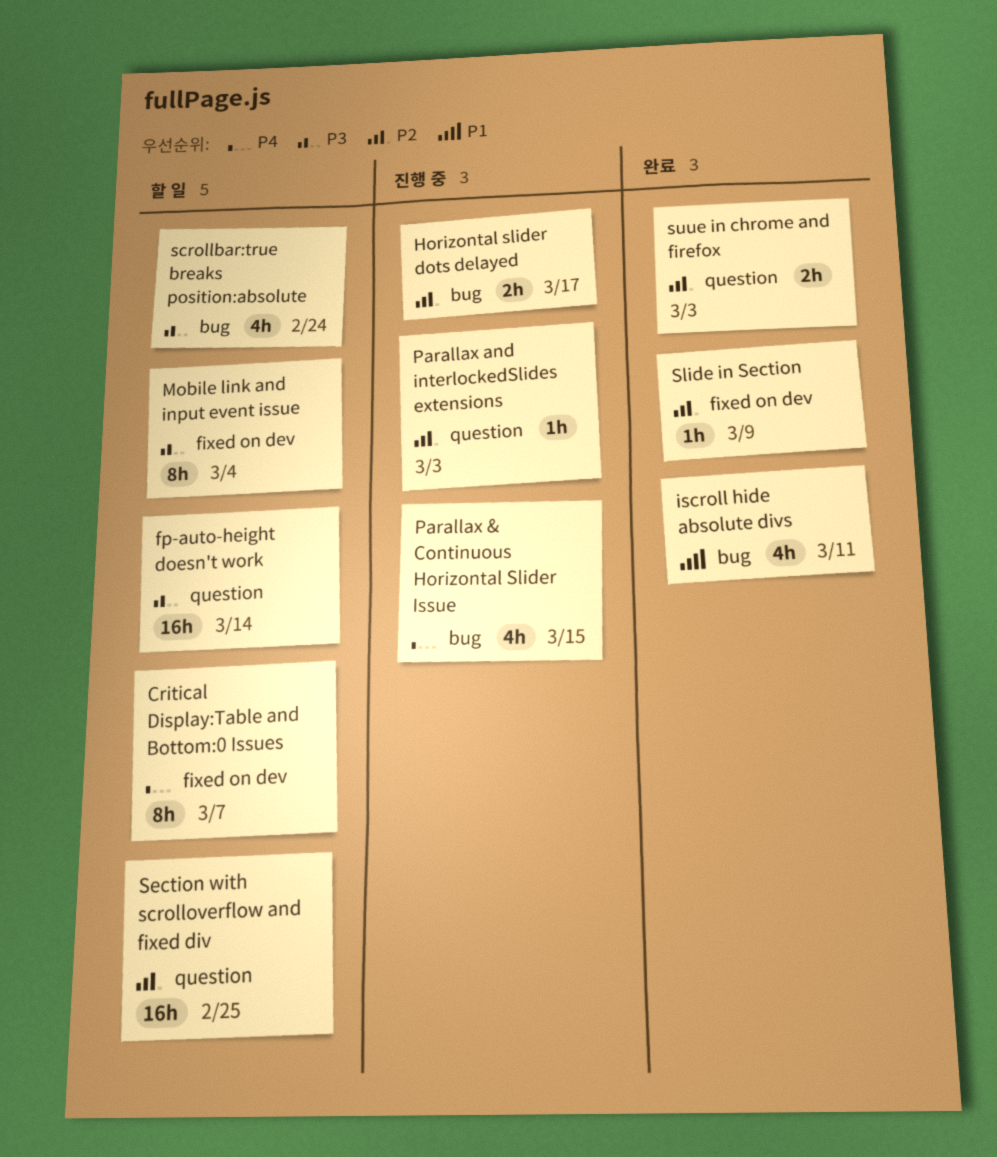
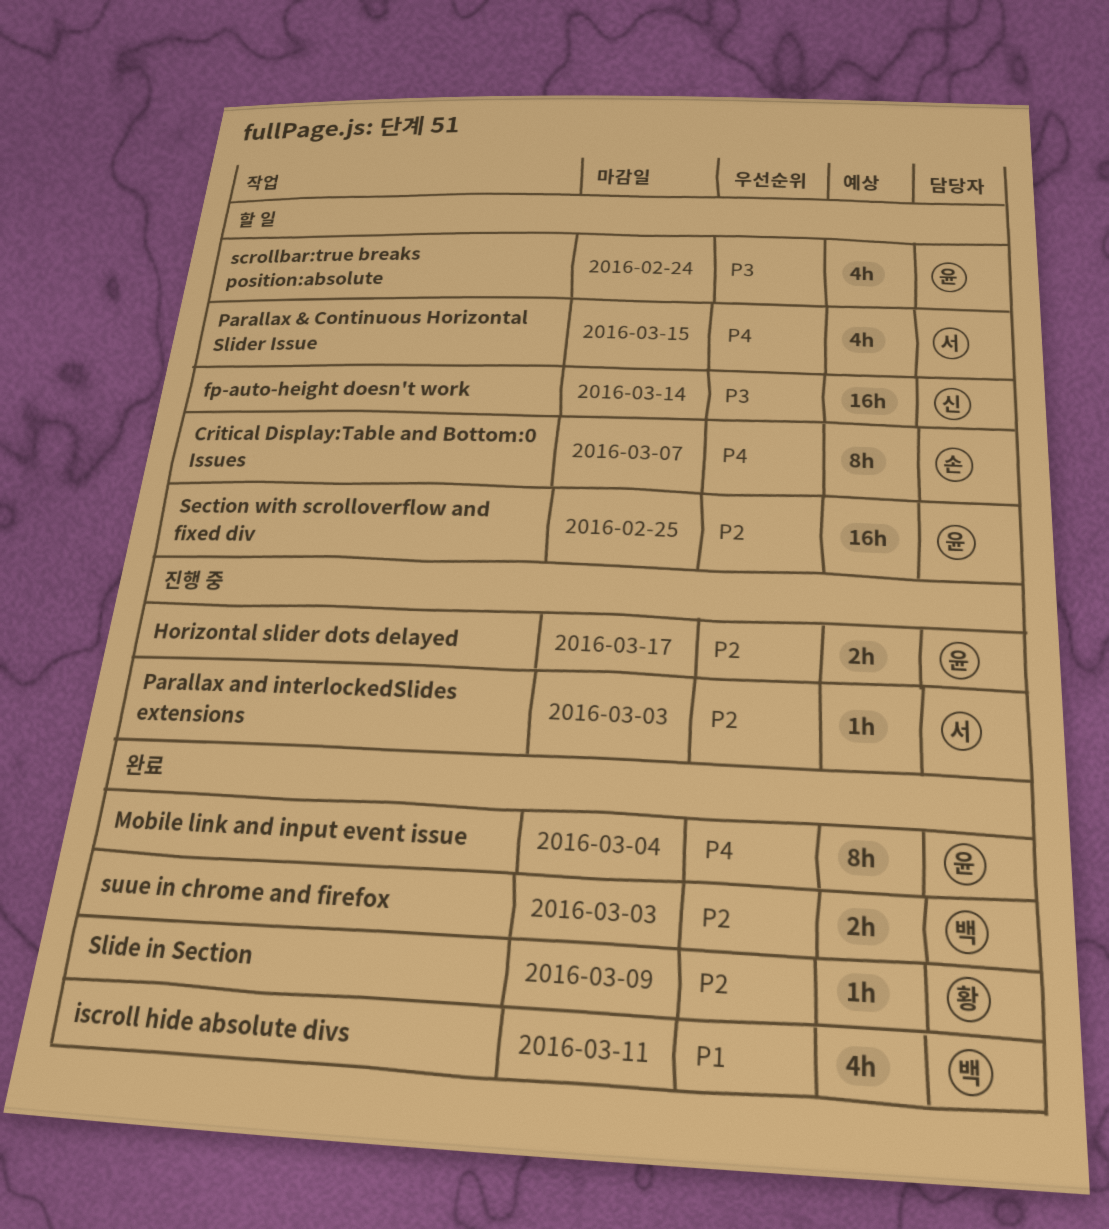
Mobile link and input event issue, status: 할 일 -> 완료
Mobile link and input event issue, priority: P3 -> P4
Parallax & Continuous Horizontal Slider Issue, status: 진행 중 -> 할 일

